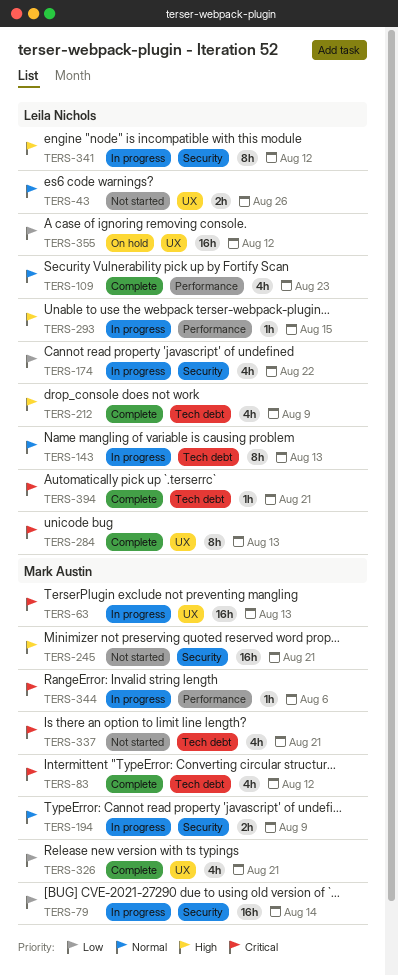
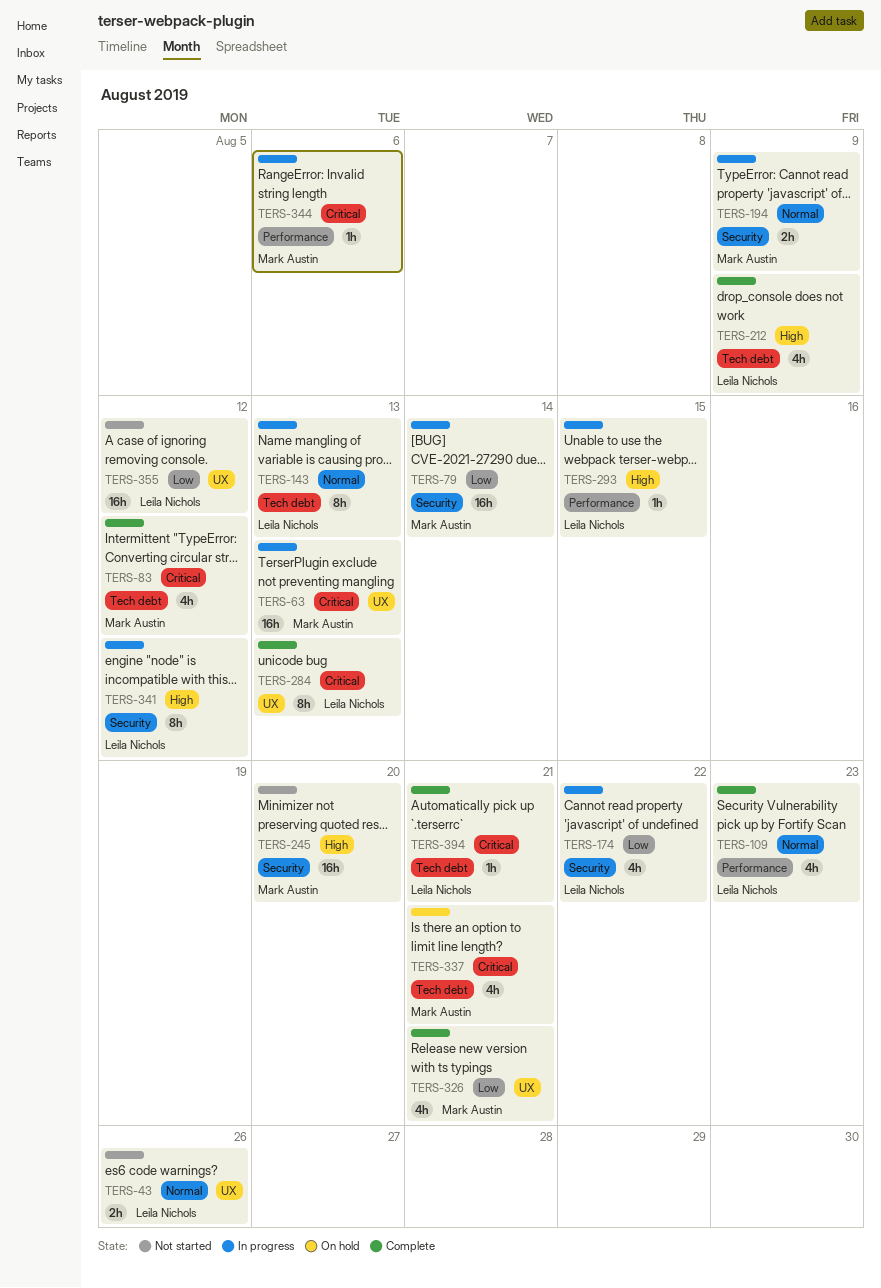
TERS-245, due: Aug 21 -> Aug 20
TERS-337, status: Not started -> On hold
TERS-355, status: On hold -> Not started

